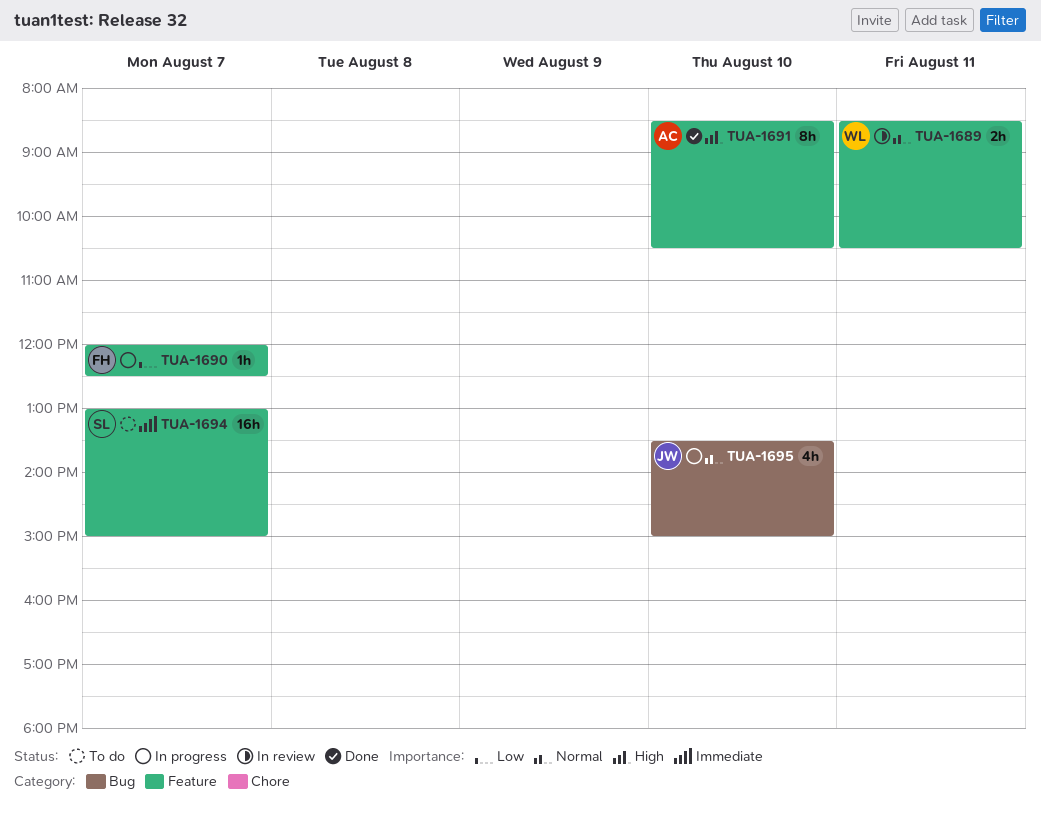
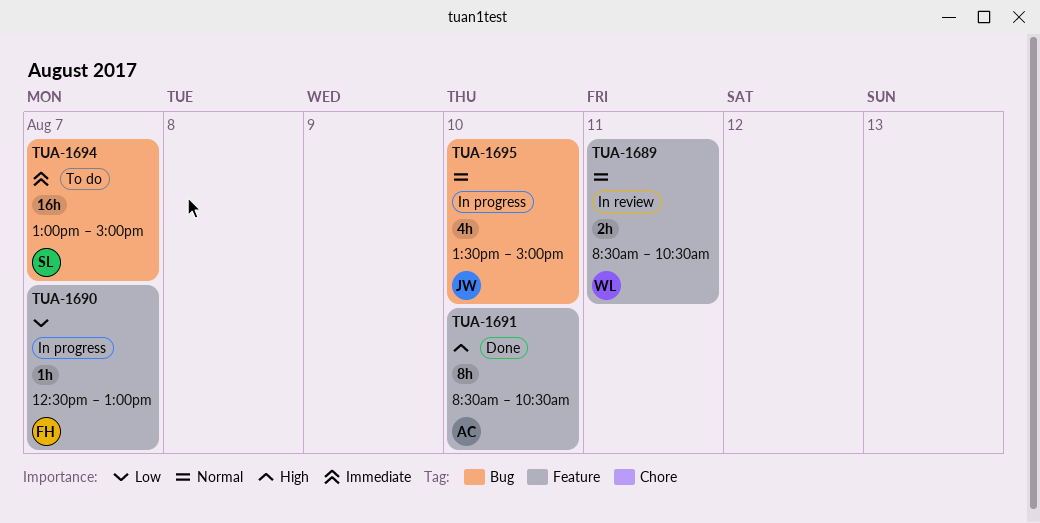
TUA-1690, begins: 12:00 -> 12:30
TUA-1690, ends: 12:30 -> 13:00
TUA-1694, label: Feature -> Bug

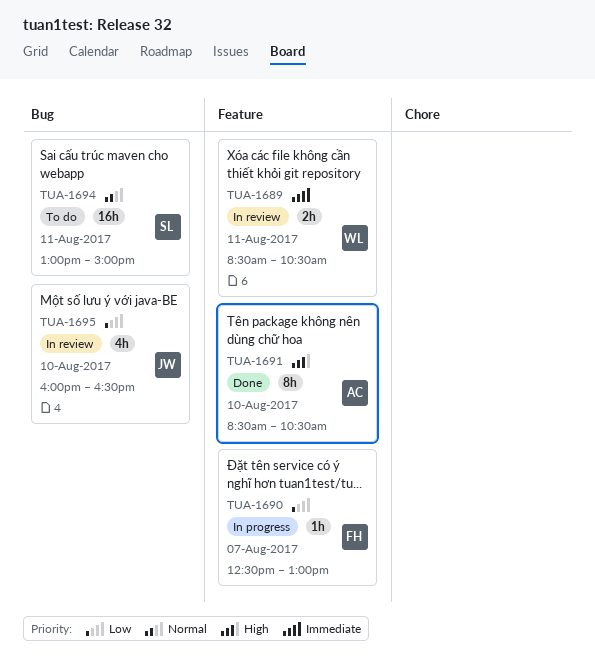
TUA-1689, priority: Normal -> Immediate
TUA-1694, priority: Immediate -> Normal
TUA-1694, day: Aug 7 -> Aug 11
TUA-1695, status: In progress -> In review
TUA-1695, priority: Normal -> Low
TUA-1695, begins: 13:30 -> 16:00
TUA-1695, ends: 15:00 -> 16:30

